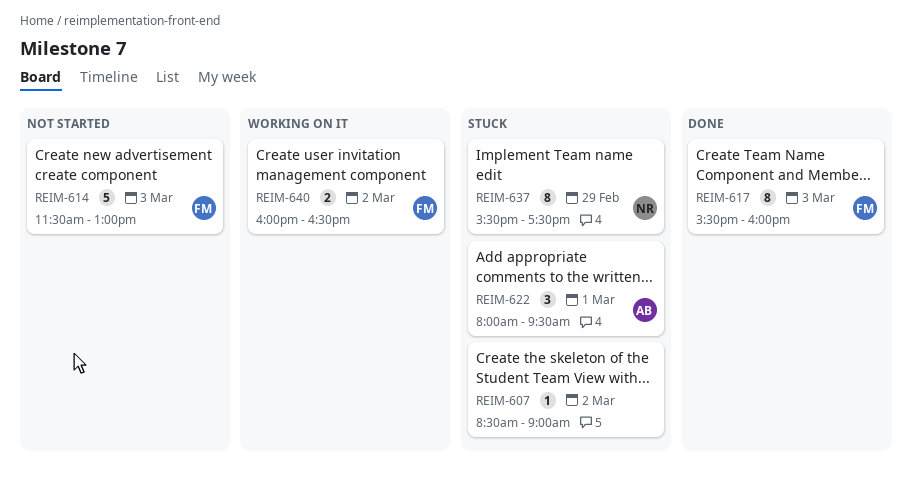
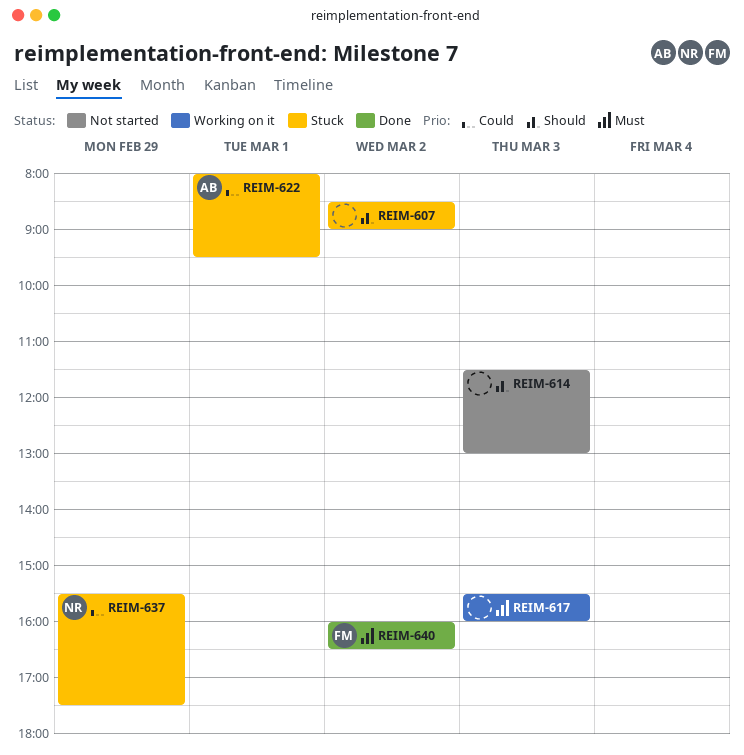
REIM-614, owner: FM -> none
REIM-617, status: Done -> Working on it
REIM-617, owner: FM -> none
REIM-640, status: Working on it -> Done

